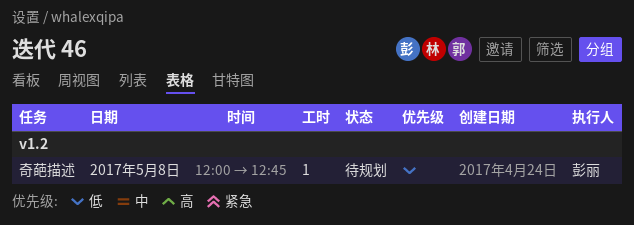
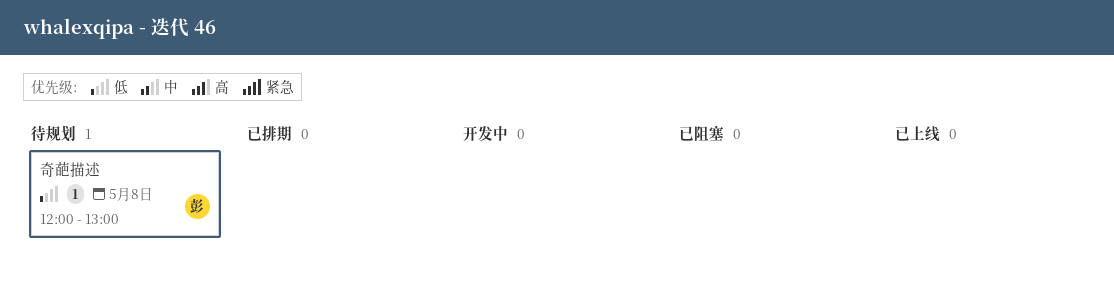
奇葩描述, ends: 12:45 -> 13:00

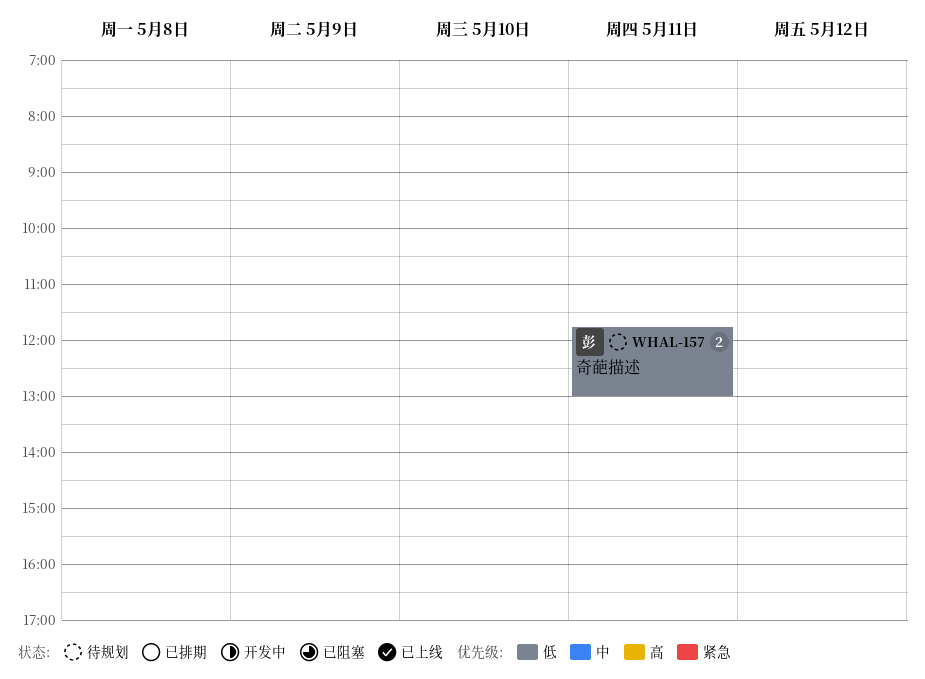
奇葩描述, estimate: 1 -> 2
奇葩描述, day: May 8 -> May 11
奇葩描述, begins: 12:00 -> 11:45

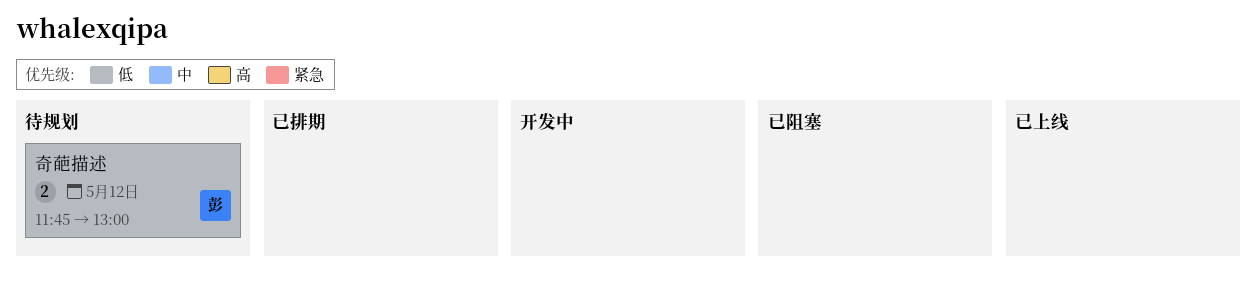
奇葩描述, day: May 11 -> May 12

